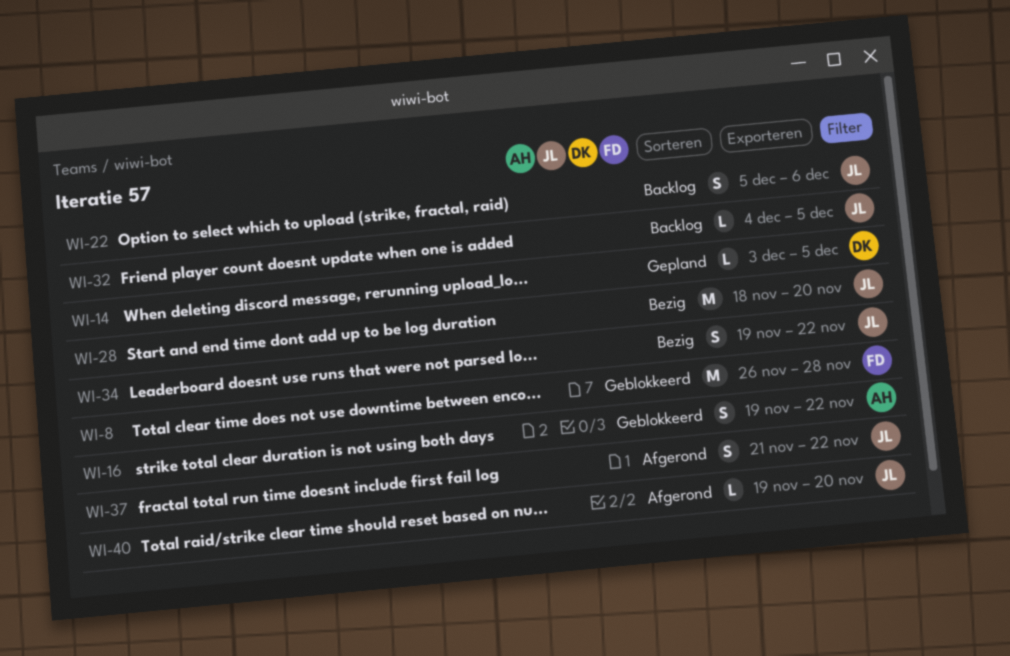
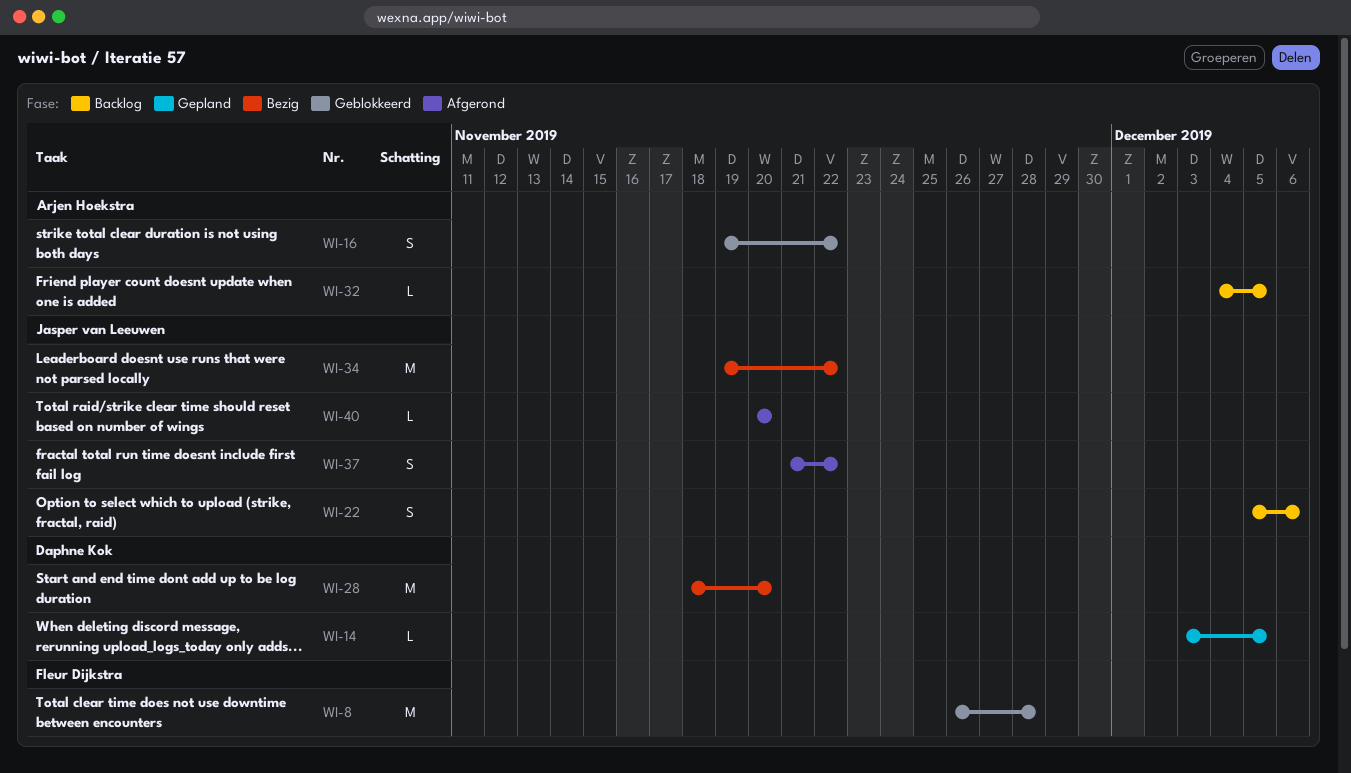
WI-28, owner: Jasper van Leeuwen -> Daphne Kok
WI-32, owner: Jasper van Leeuwen -> Arjen Hoekstra
WI-34, estimate: S -> M
WI-40, start: Nov 19 -> Nov 20

